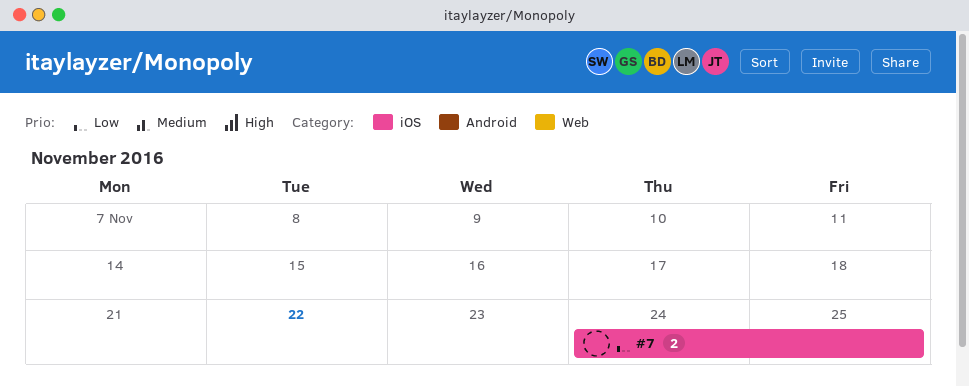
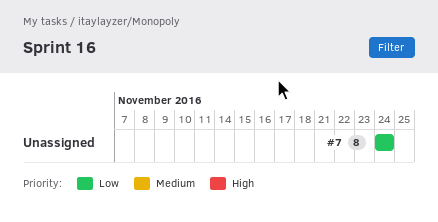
#7, estimate: 2 -> 8
#7, due: Nov 25 -> Nov 24

